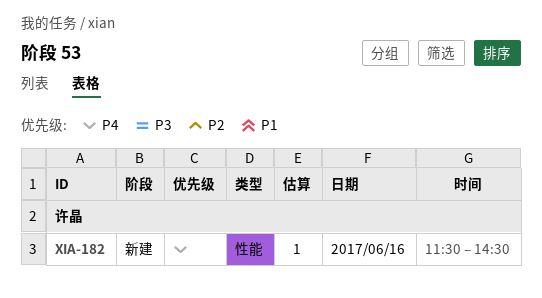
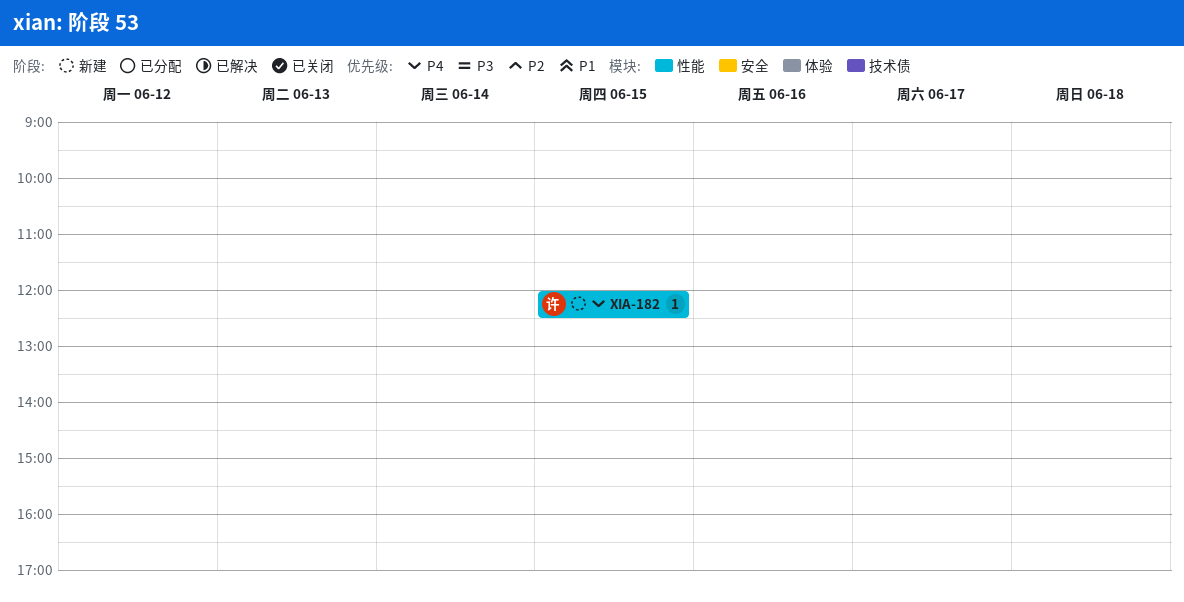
XIA-182, day: Jun 16 -> Jun 15
XIA-182, begins: 11:30 -> 12:00
XIA-182, ends: 14:30 -> 12:30

